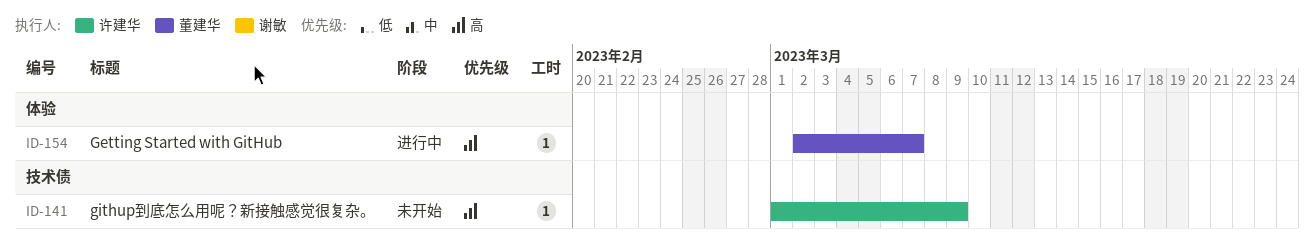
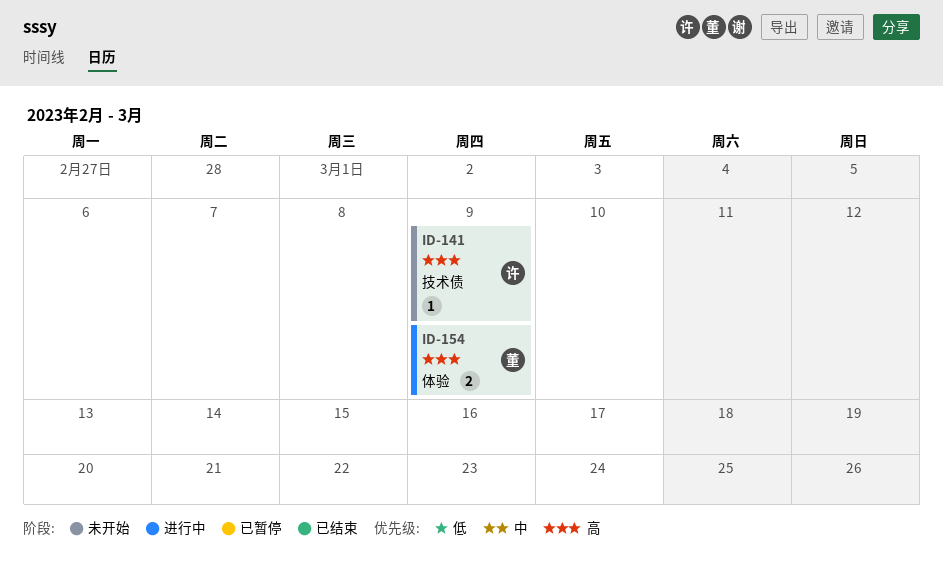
ID-154, estimate: 1 -> 2
ID-154, due: Mar 7 -> Mar 9

